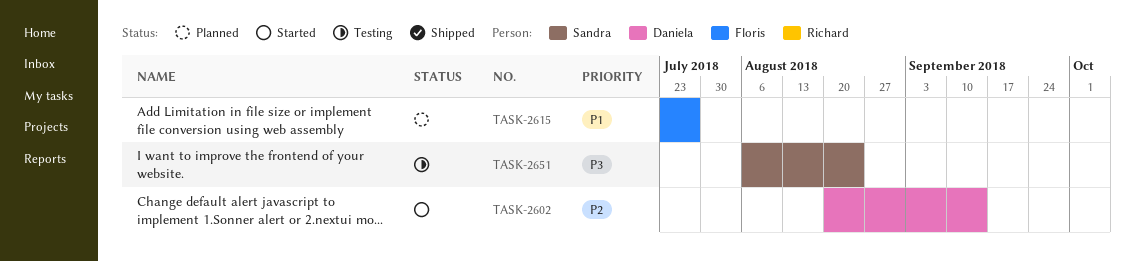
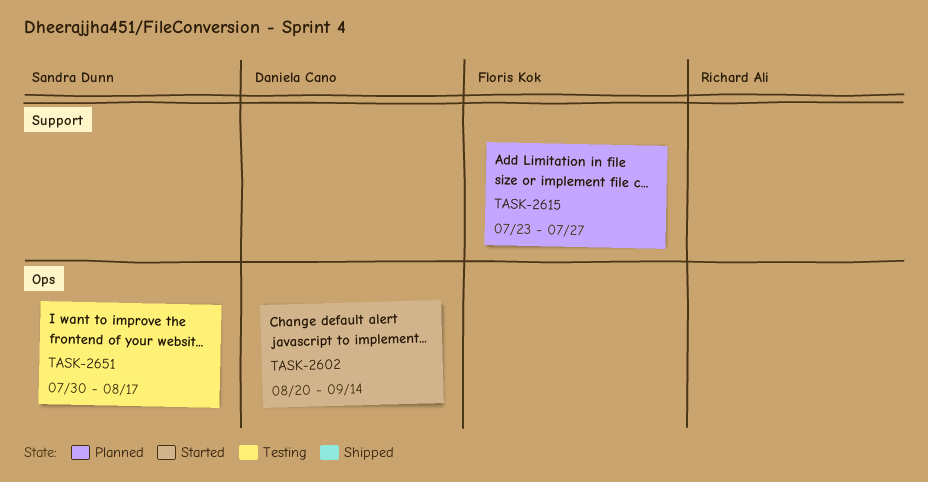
TASK-2651, start: Aug 6 -> Jul 30
TASK-2651, due: Aug 24 -> Aug 17

